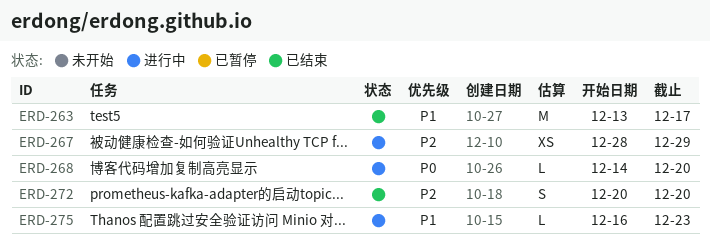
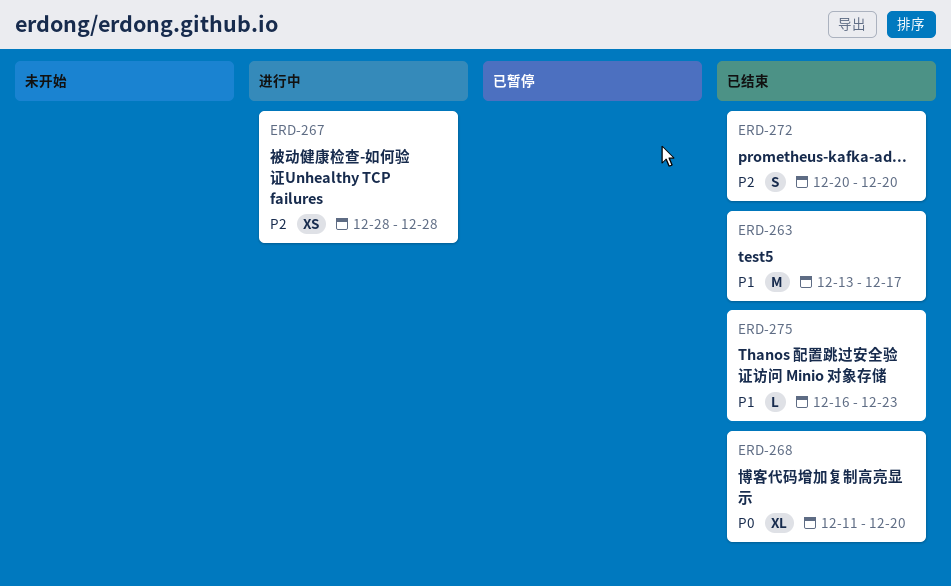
ERD-267, due: Dec 29 -> Dec 28
ERD-268, status: 进行中 -> 已结束
ERD-268, estimate: L -> XL
ERD-268, start: Dec 14 -> Dec 11
ERD-275, status: 进行中 -> 已结束

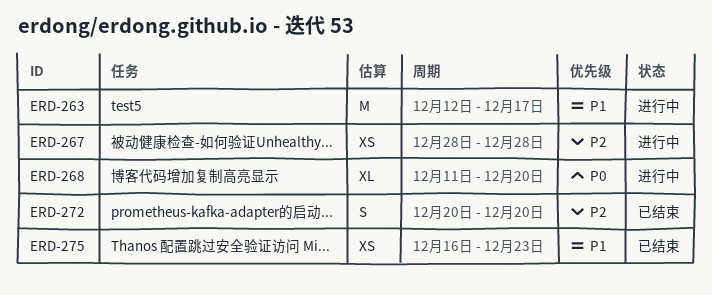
ERD-263, status: 已结束 -> 进行中
ERD-263, start: Dec 13 -> Dec 12
ERD-268, status: 已结束 -> 进行中
ERD-275, estimate: L -> XS

